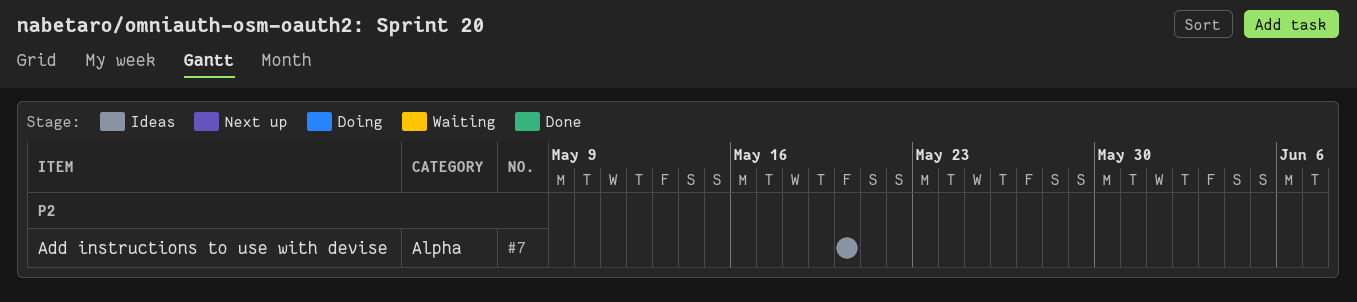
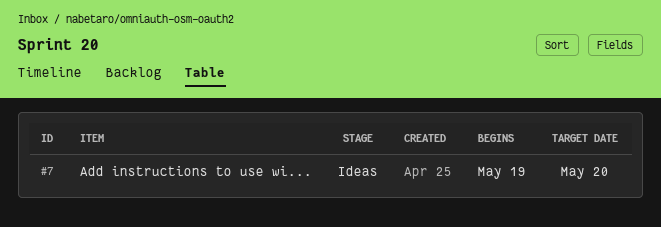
#7, start: May 20 -> May 19

